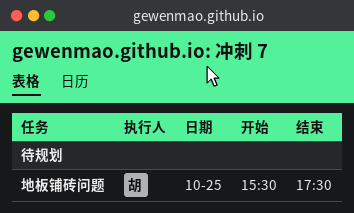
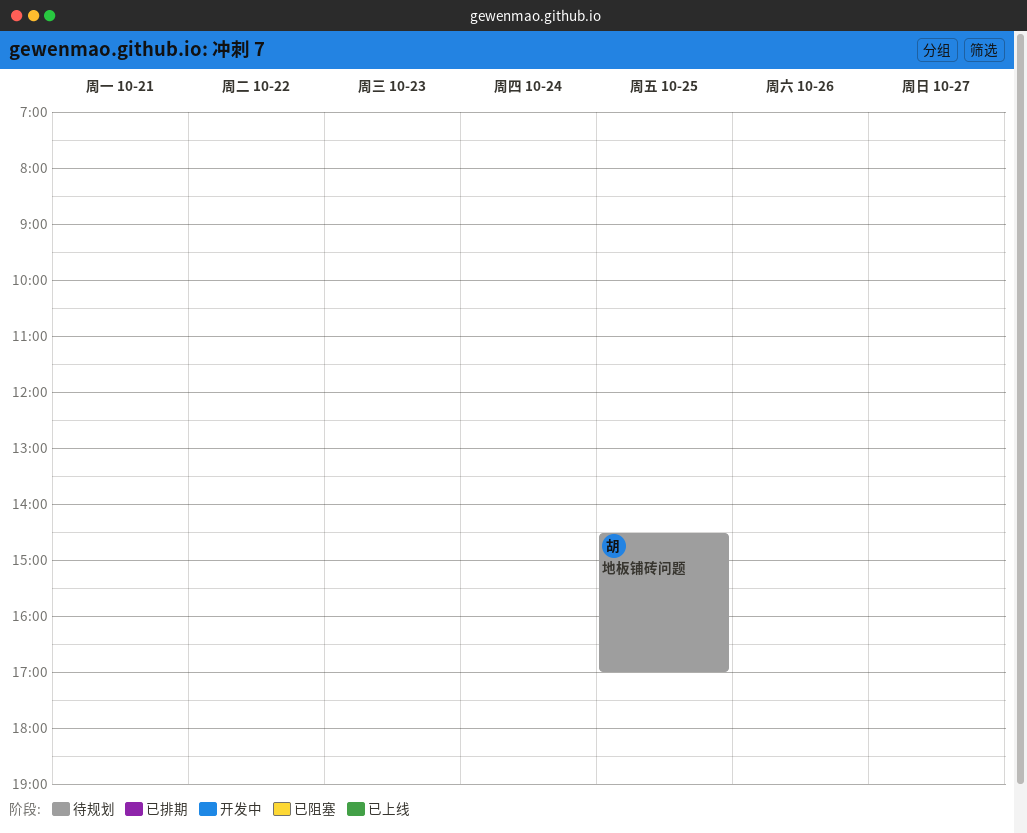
地板铺砖问题, begins: 15:30 -> 14:30
地板铺砖问题, ends: 17:30 -> 17:00

